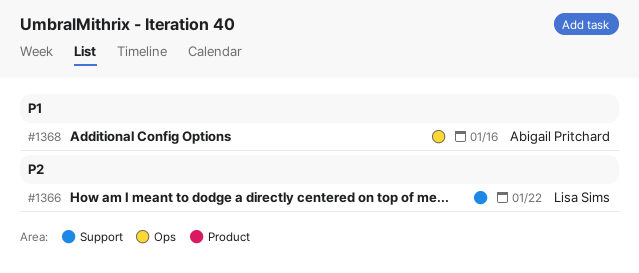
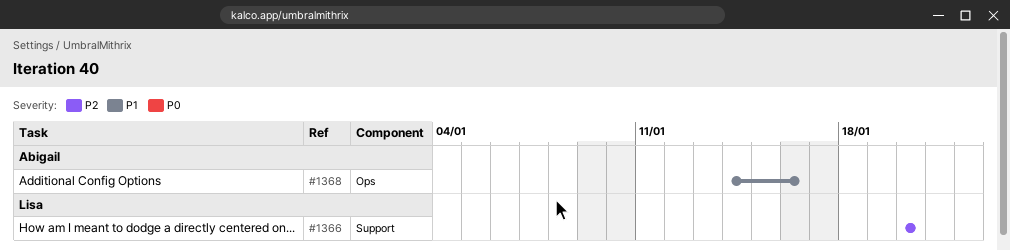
#1366, due: Jan 22 -> Jan 20

